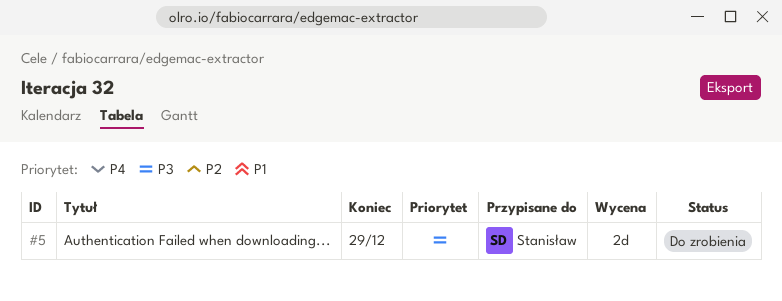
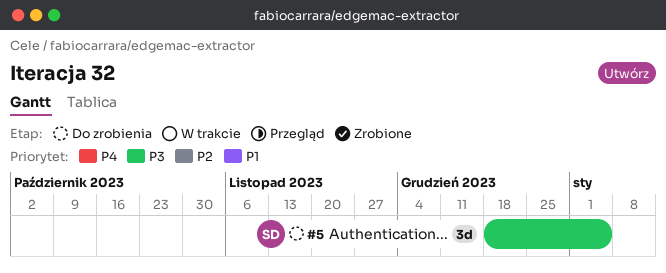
#5, estimate: 2d -> 3d
#5, due: Dec 29 -> Jan 5

